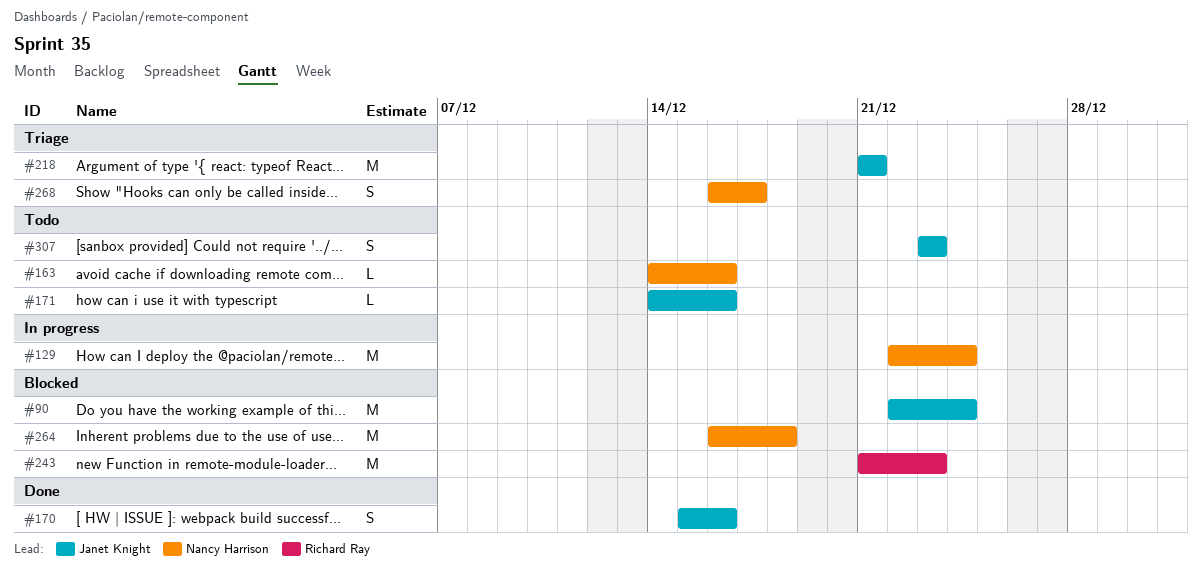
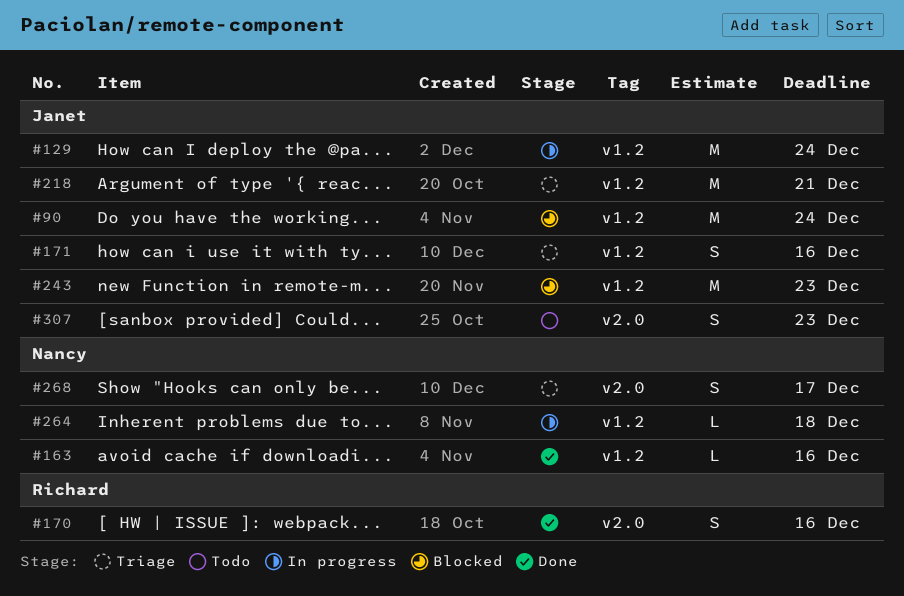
#129, owner: Nancy Harrison -> Janet Knight
#163, status: Todo -> Done
#170, owner: Janet Knight -> Richard Ray
#171, status: Todo -> Triage
#171, estimate: L -> S
#243, owner: Richard Ray -> Janet Knight
#264, status: Blocked -> In progress
#264, estimate: M -> L

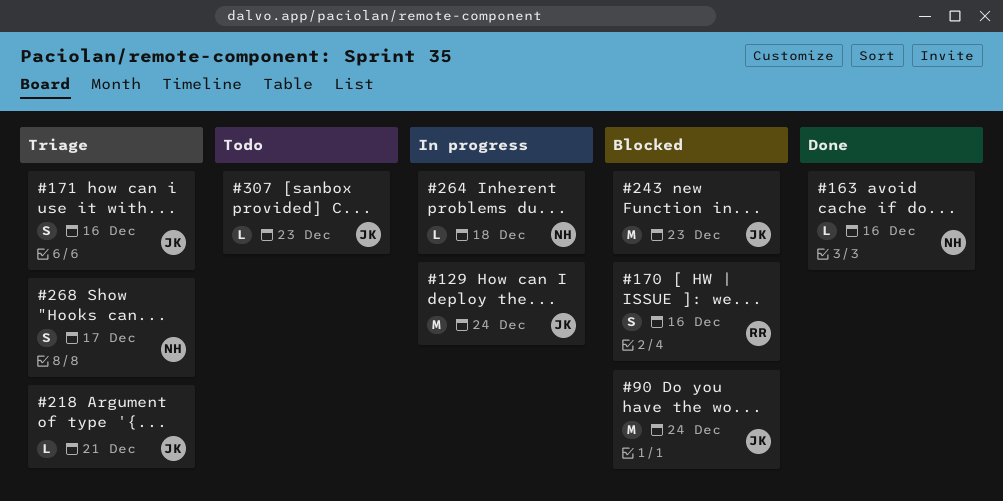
#170, status: Done -> Blocked
#218, estimate: M -> L
#307, estimate: S -> L

